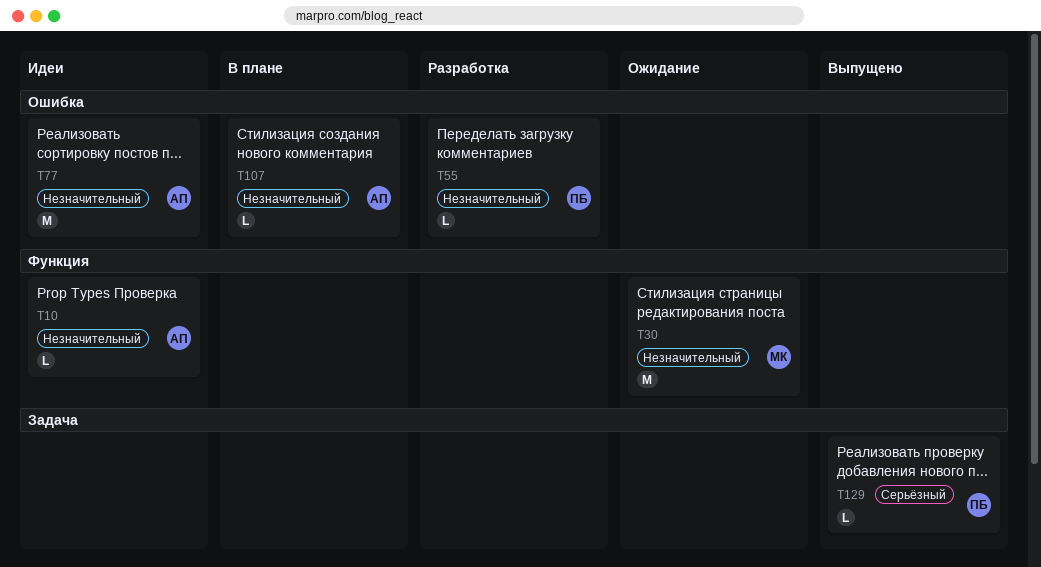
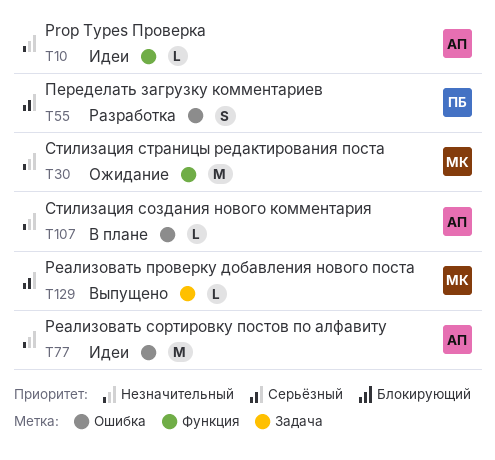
T55, priority: Незначительный -> Серьёзный
T55, estimate: L -> S
T129, owner: ПБ -> МК

